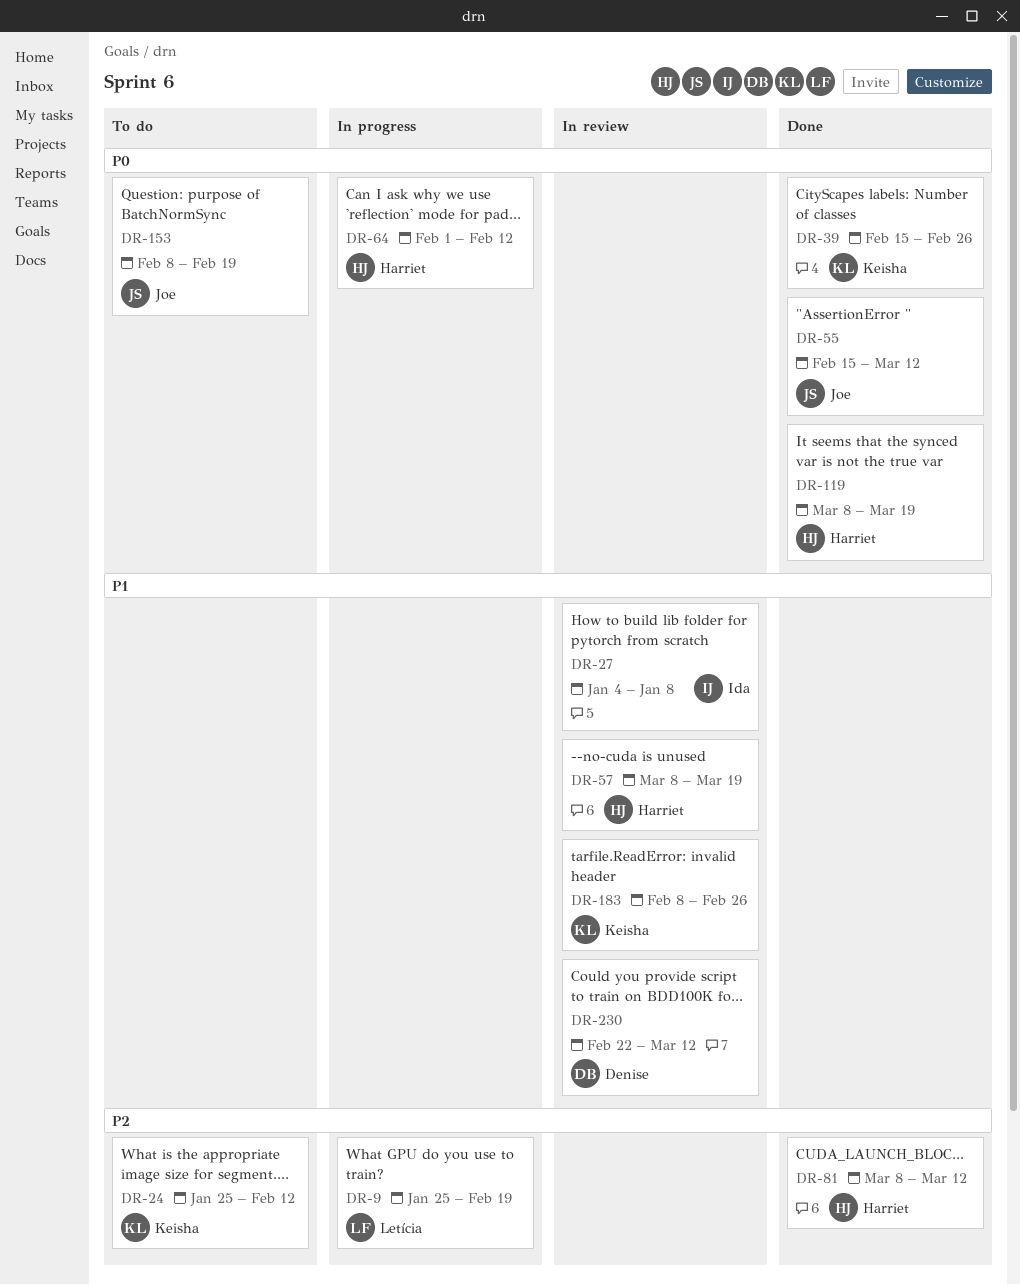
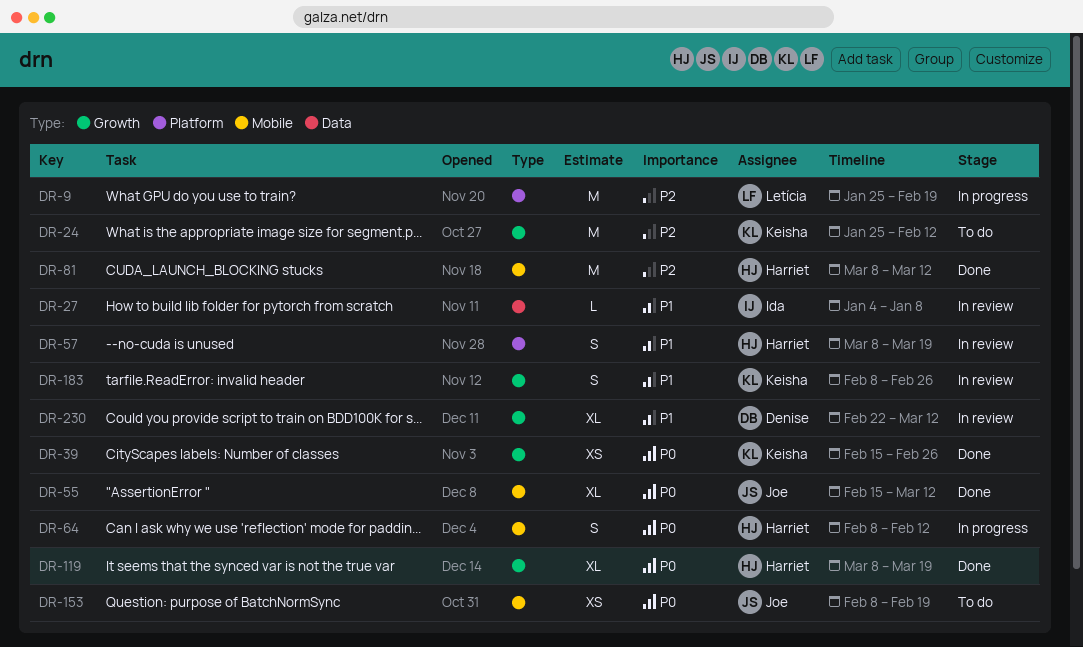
DR-64, start: Feb 1 -> Feb 8

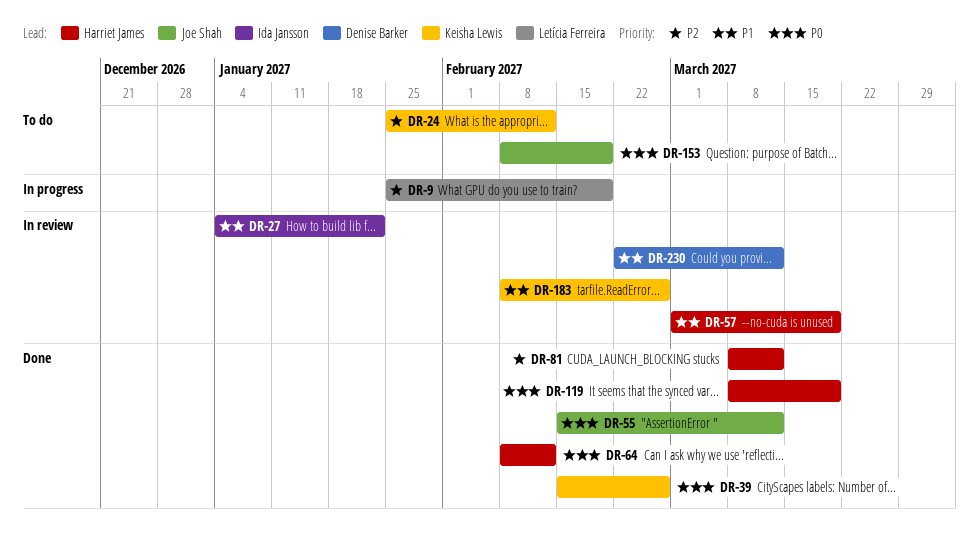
DR-27, due: Jan 8 -> Jan 22
DR-57, start: Mar 8 -> Mar 1
DR-64, status: In progress -> Done

